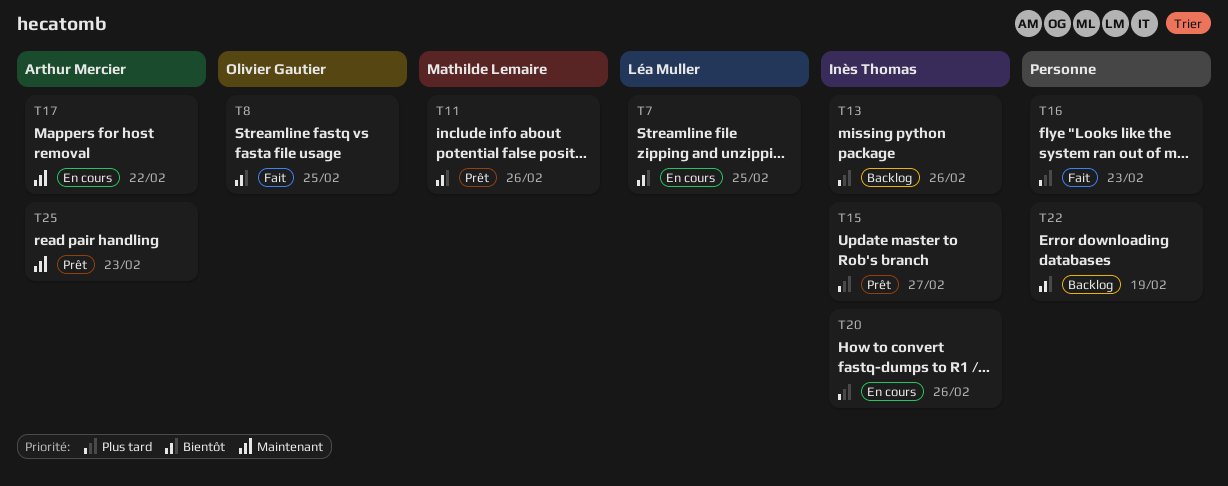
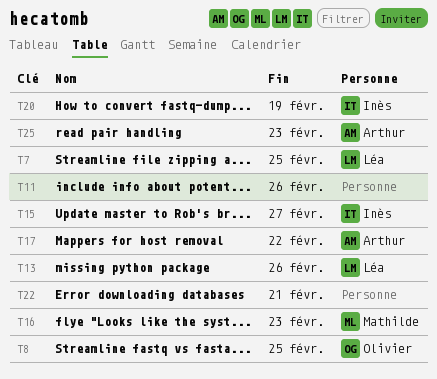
T11, owner: Mathilde Lemaire -> none
T13, owner: Inès Thomas -> Léa Muller
T16, owner: none -> Mathilde Lemaire
T20, due: Feb 26 -> Feb 19
T22, due: Feb 19 -> Feb 21

